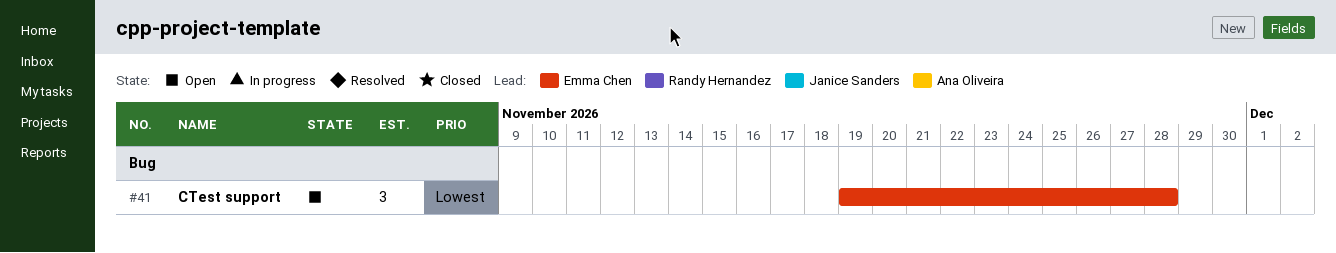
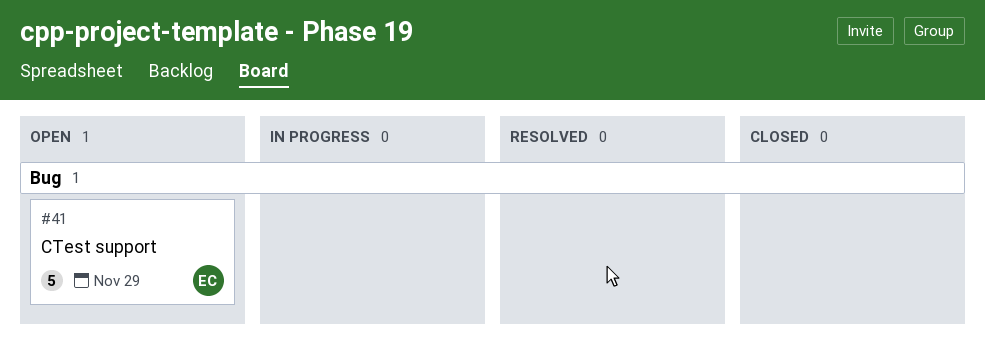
#41, estimate: 3 -> 5
#41, due: Nov 28 -> Nov 29

